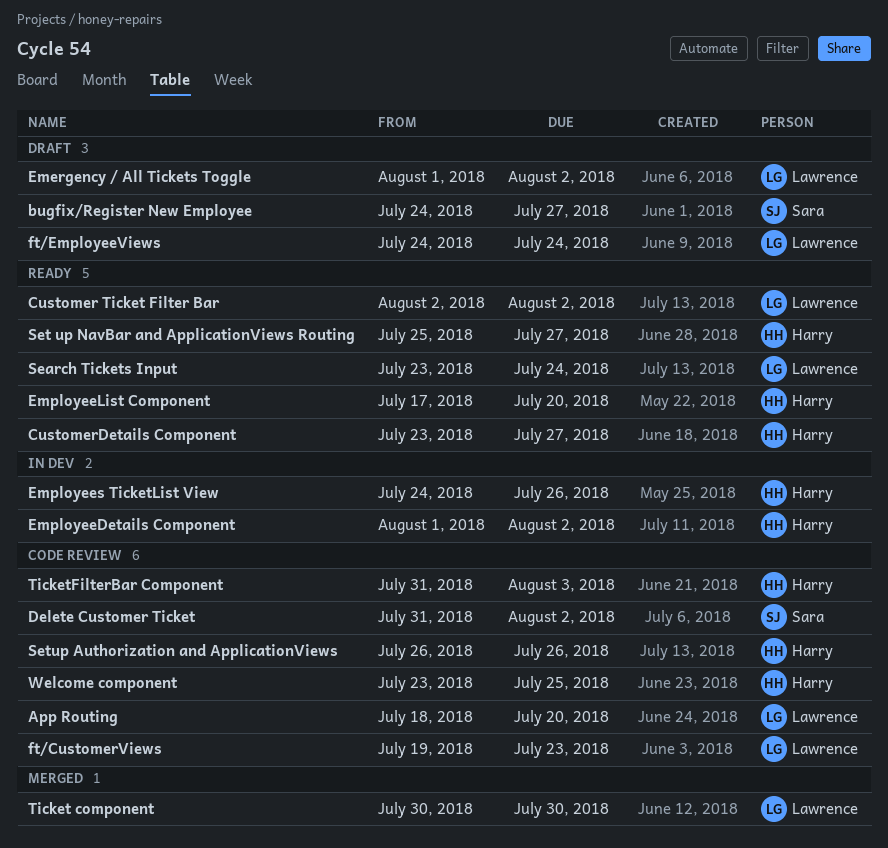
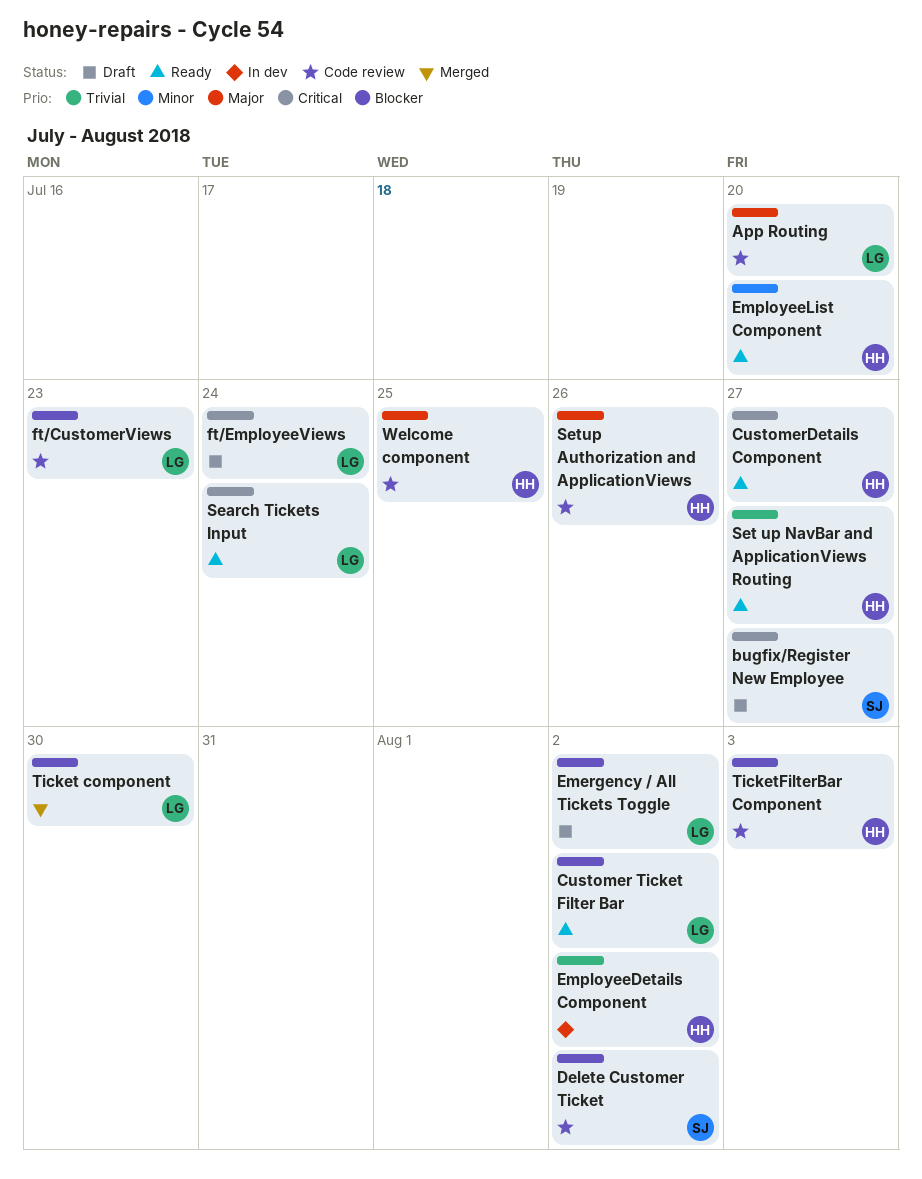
Employees TicketList View: present -> none

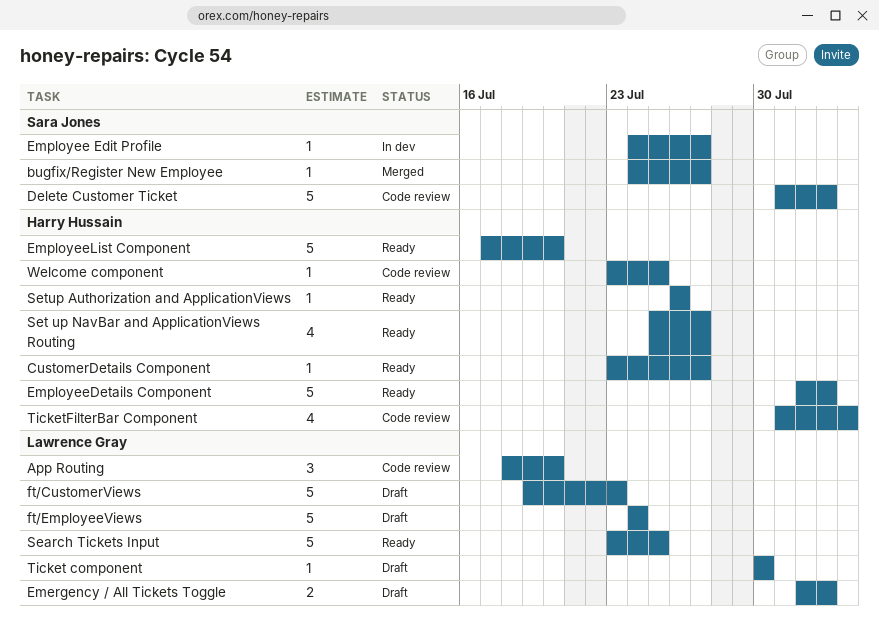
bugfix/Register New Employee, status: Draft -> Merged
Customer Ticket Filter Bar: present -> none
Employee Edit Profile: none -> present
EmployeeDetails Component, status: In dev -> Ready
ft/CustomerViews, status: Code review -> Draft
Search Tickets Input, due: Jul 24 -> Jul 25
Setup Authorization and ApplicationViews, status: Code review -> Ready
Ticket component, status: Merged -> Draft

